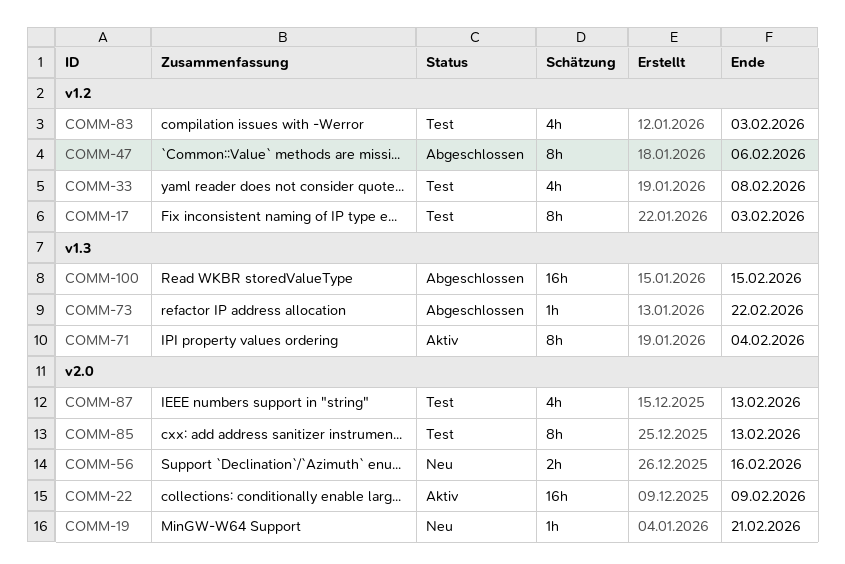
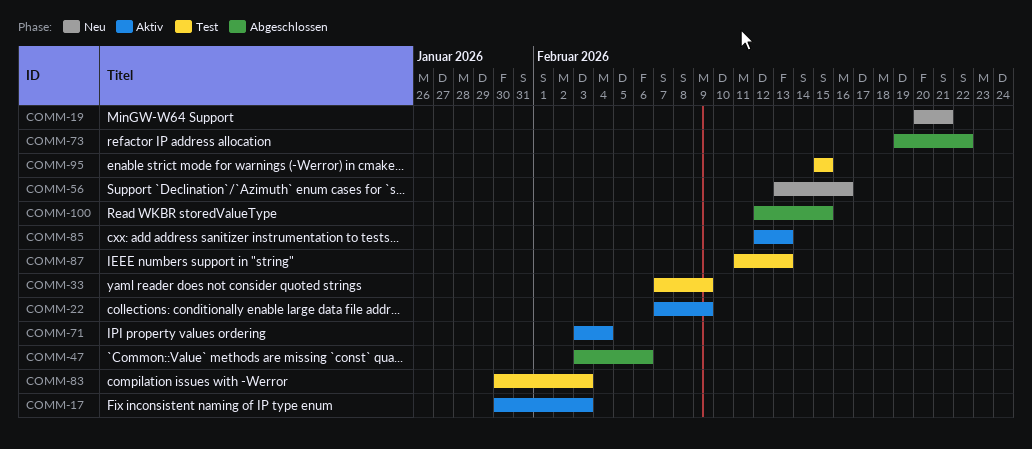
COMM-17, status: Test -> Aktiv
COMM-33, due: Feb 8 -> Feb 9
COMM-85, status: Test -> Aktiv
COMM-95: none -> present

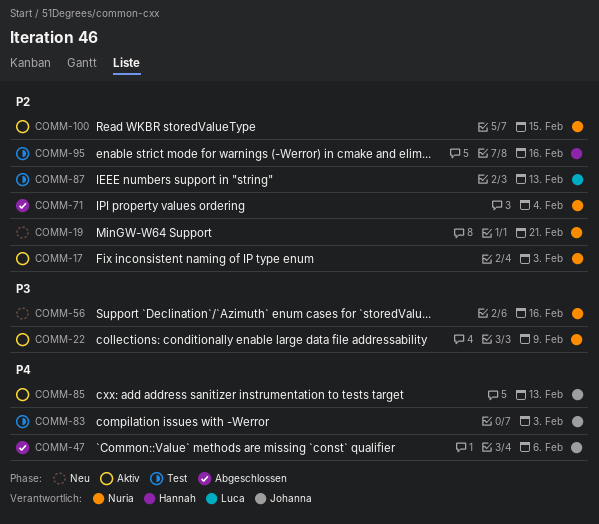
COMM-33: present -> none
COMM-71, status: Aktiv -> Abgeschlossen
COMM-73: present -> none
COMM-95, due: Feb 15 -> Feb 16
COMM-100, status: Abgeschlossen -> Aktiv

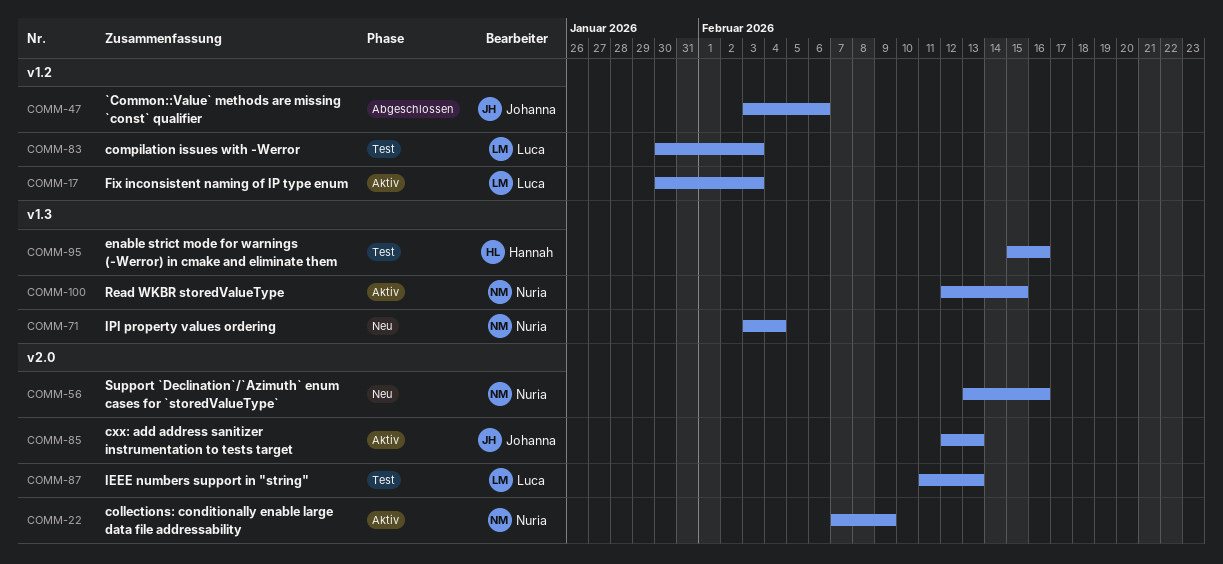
COMM-17, owner: Nuria -> Luca
COMM-19: present -> none
COMM-71, status: Abgeschlossen -> Neu
COMM-83, owner: Johanna -> Luca

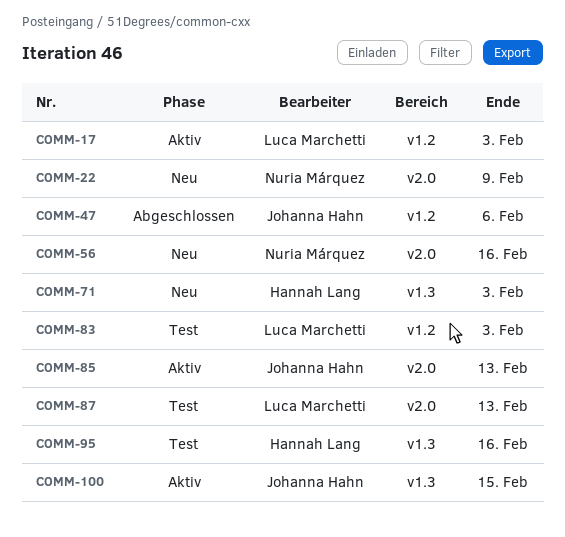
COMM-22, status: Aktiv -> Neu
COMM-71, owner: Nuria Márquez -> Hannah Lang
COMM-71, due: Feb 4 -> Feb 3
COMM-100, owner: Nuria Márquez -> Johanna Hahn

